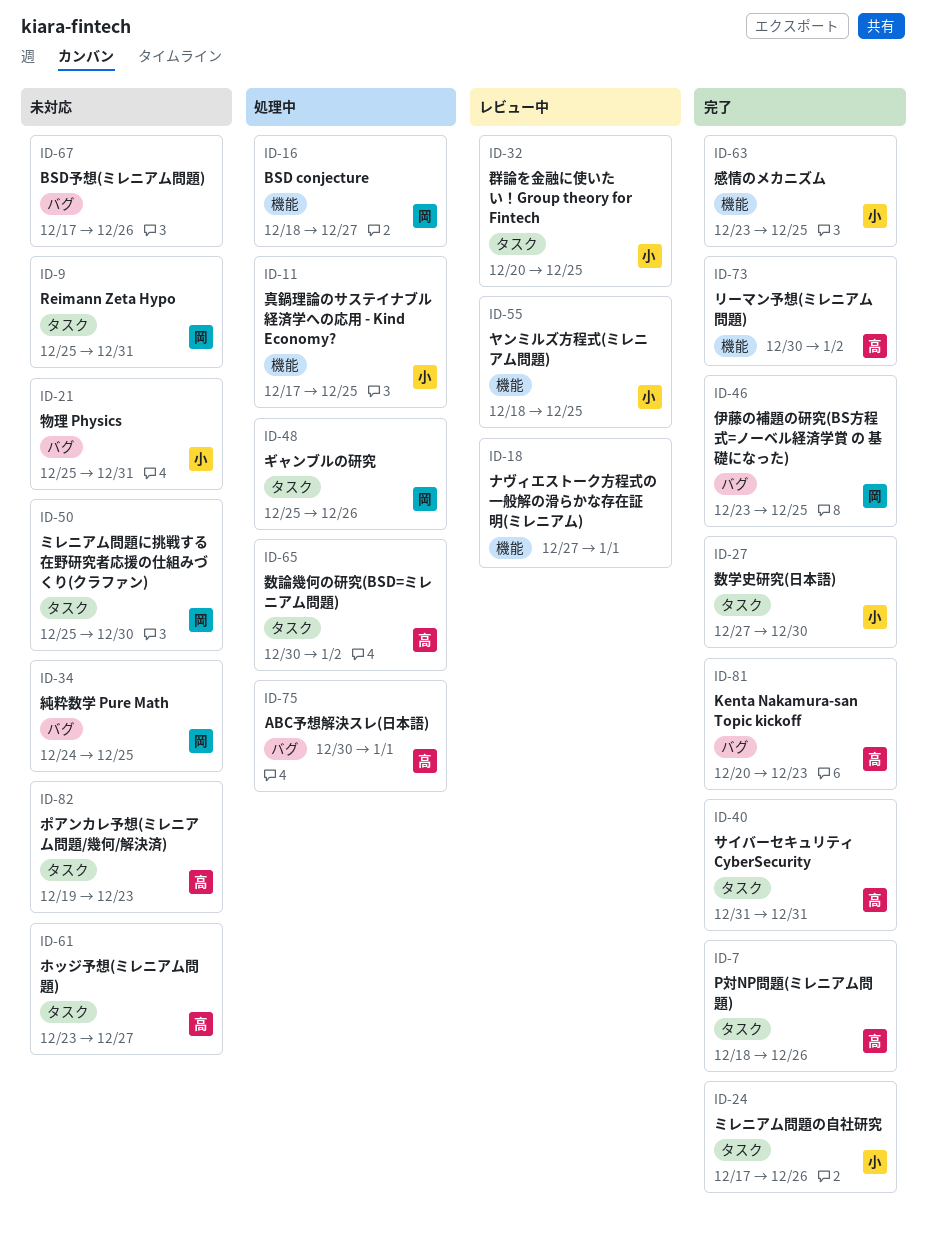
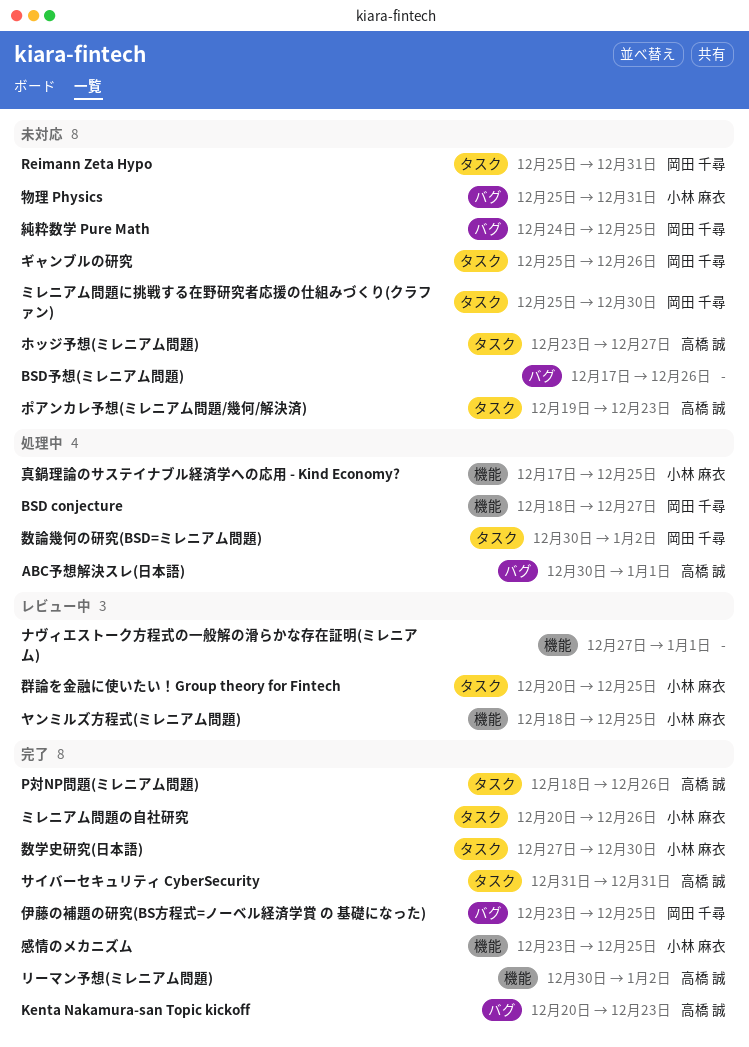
ギャンブルの研究, status: 処理中 -> 未対応
ミレニアム問題の自社研究, start: Dec 17 -> Dec 20
数論幾何の研究(BSD=ミレニアム問題), owner: 高橋 誠 -> 岡田 千尋

